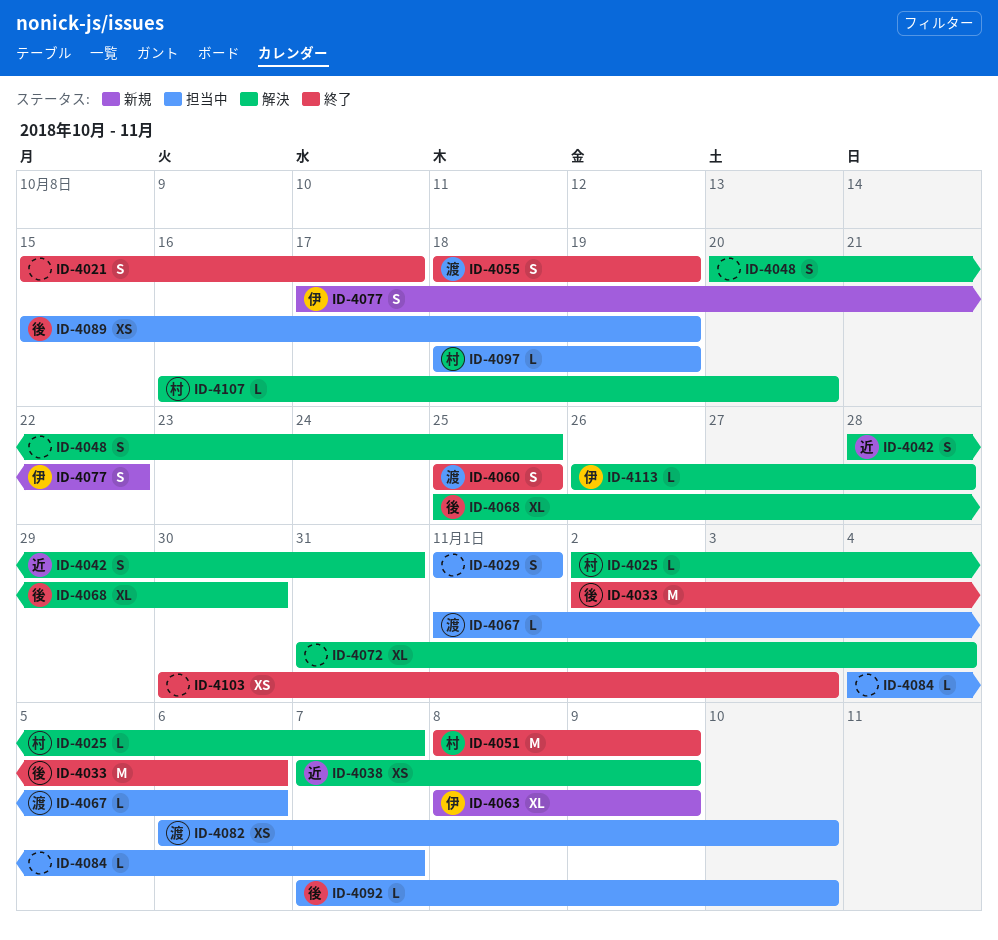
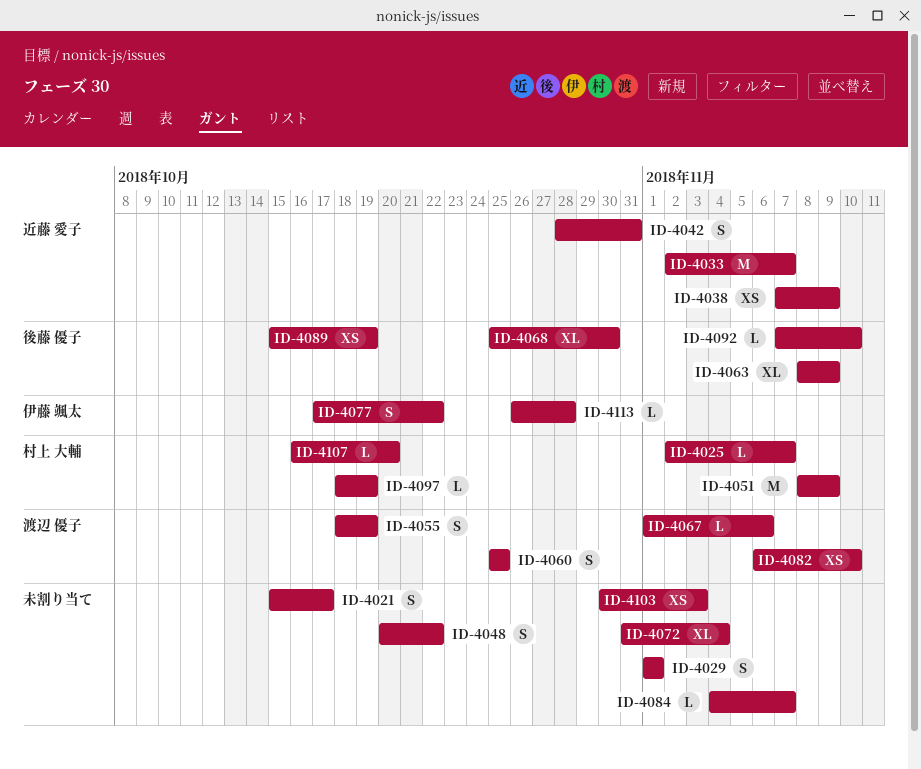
ID-4033, owner: 後藤 優子 -> 近藤 愛子
ID-4033, due: Nov 6 -> Nov 7
ID-4048, due: Oct 25 -> Oct 22
ID-4063, owner: 伊藤 颯太 -> 後藤 優子

